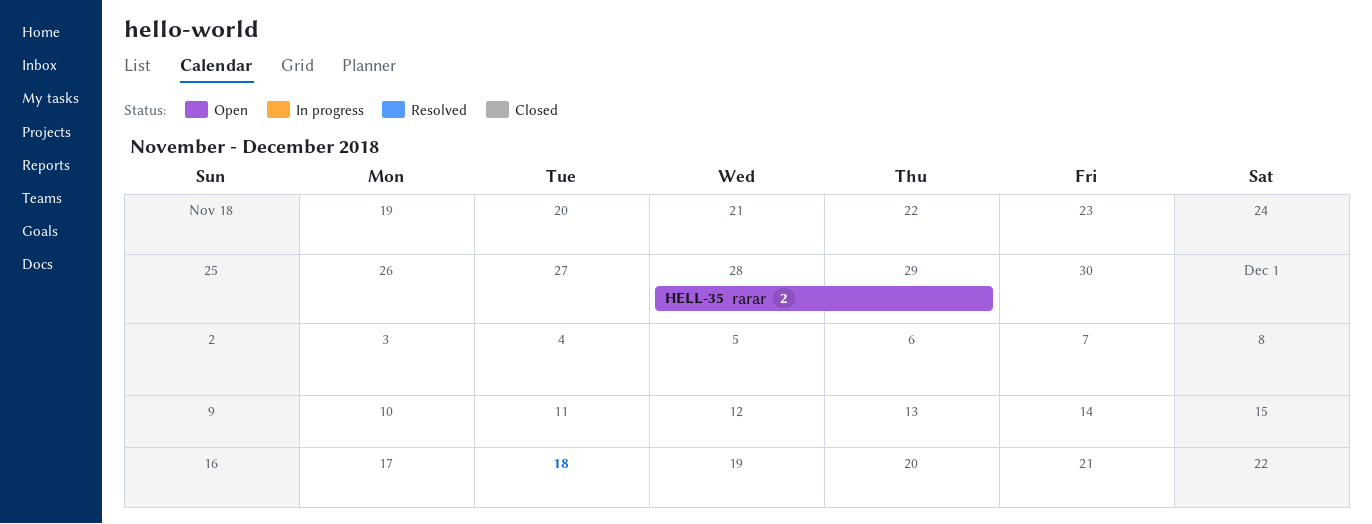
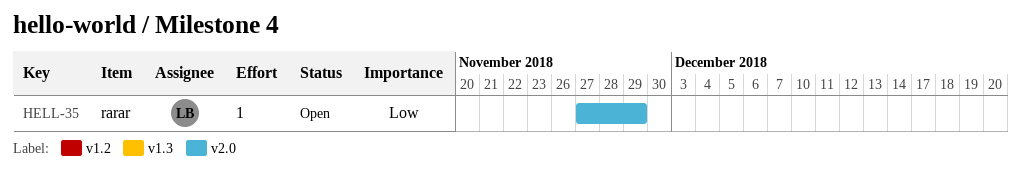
HELL-35, estimate: 2 -> 1
HELL-35, start: Nov 28 -> Nov 27

